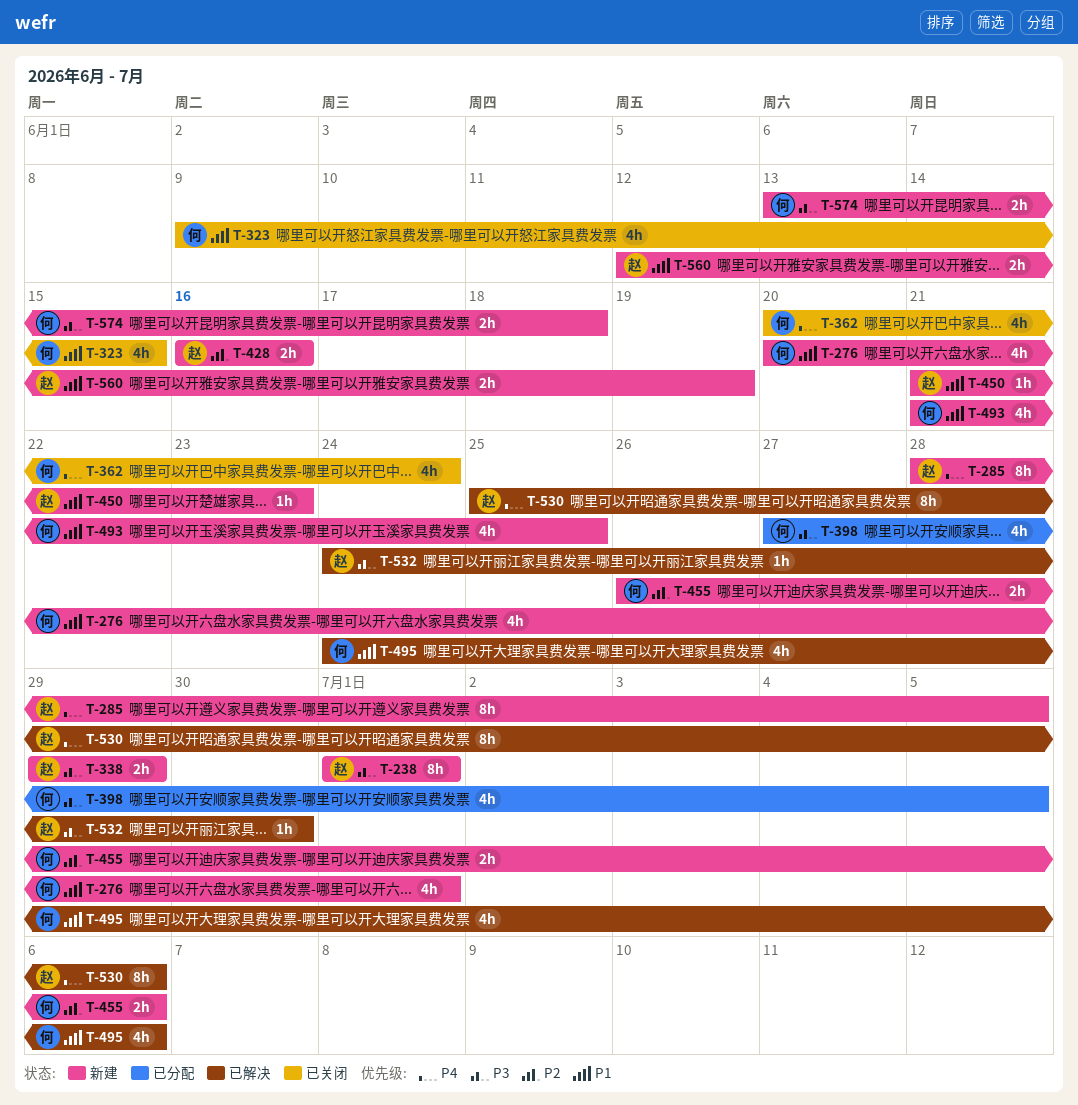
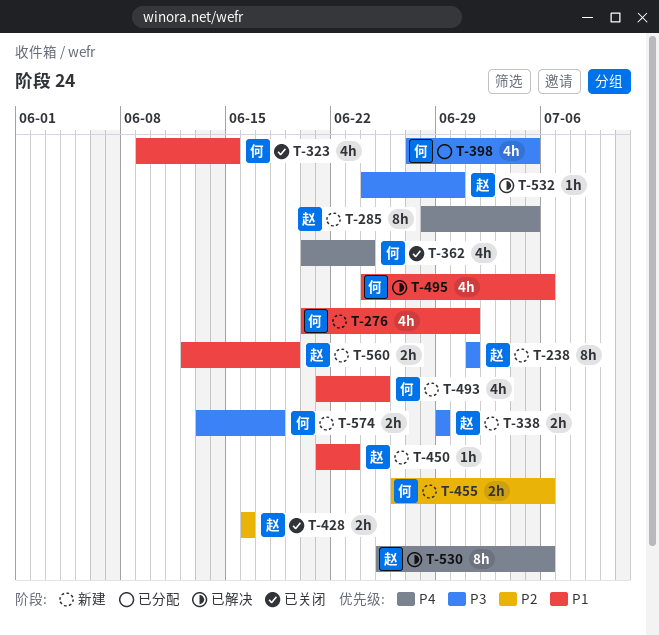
T-428, status: 新建 -> 已关闭

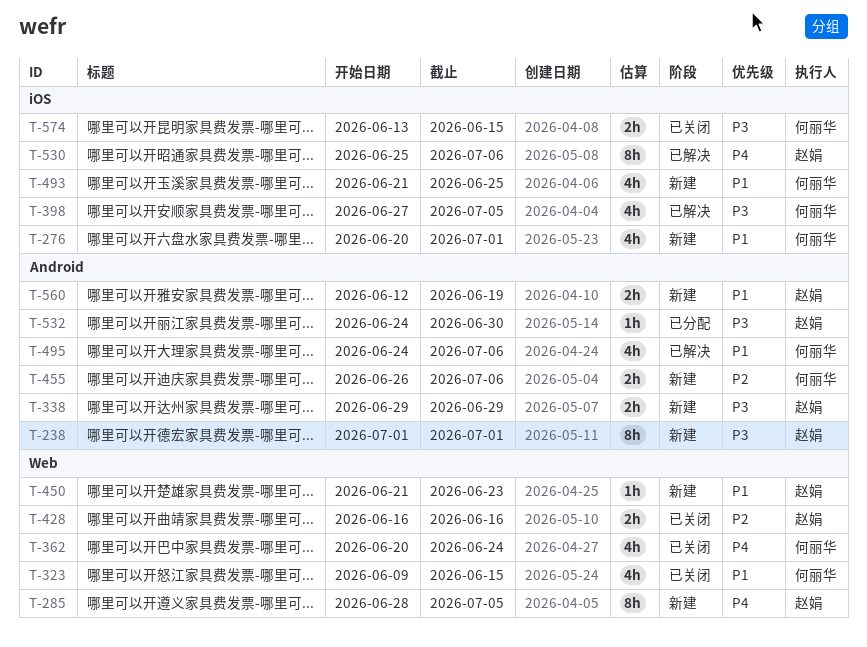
T-398, status: 已分配 -> 已解决
T-532, status: 已解决 -> 已分配
T-574, status: 新建 -> 已关闭
T-574, due: Jun 18 -> Jun 15

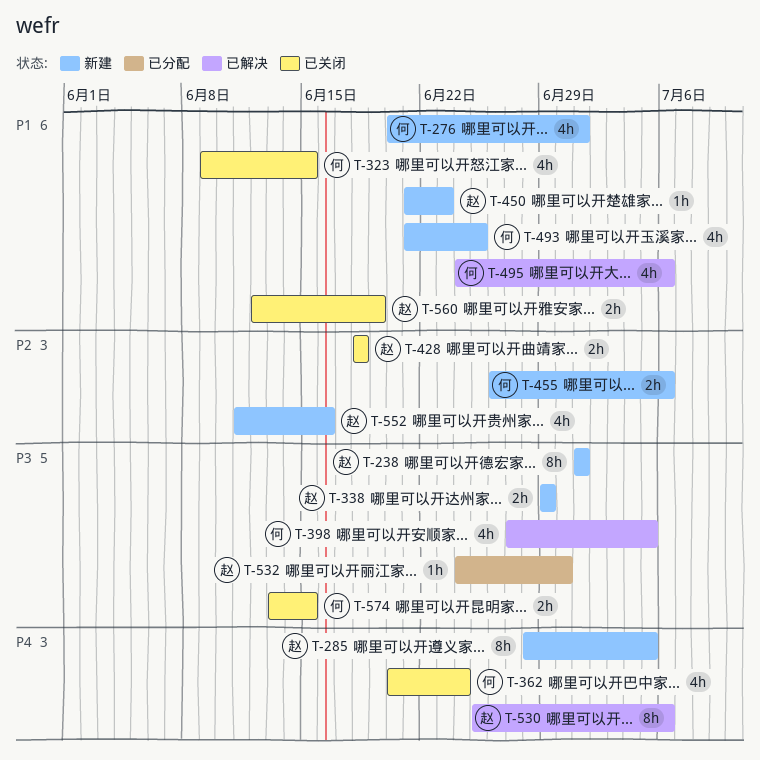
T-428, start: Jun 16 -> Jun 18
T-428, due: Jun 16 -> Jun 18
T-552: none -> present
T-560, status: 新建 -> 已关闭

